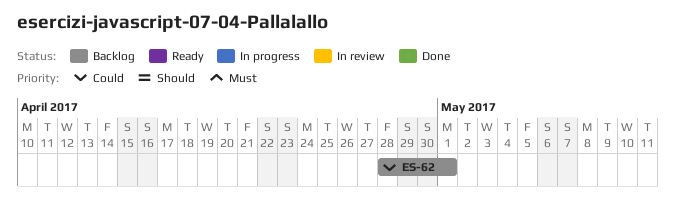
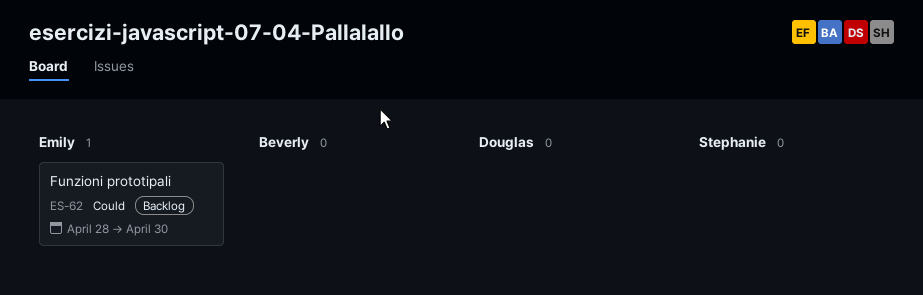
ES-62, due: May 1 -> Apr 30

